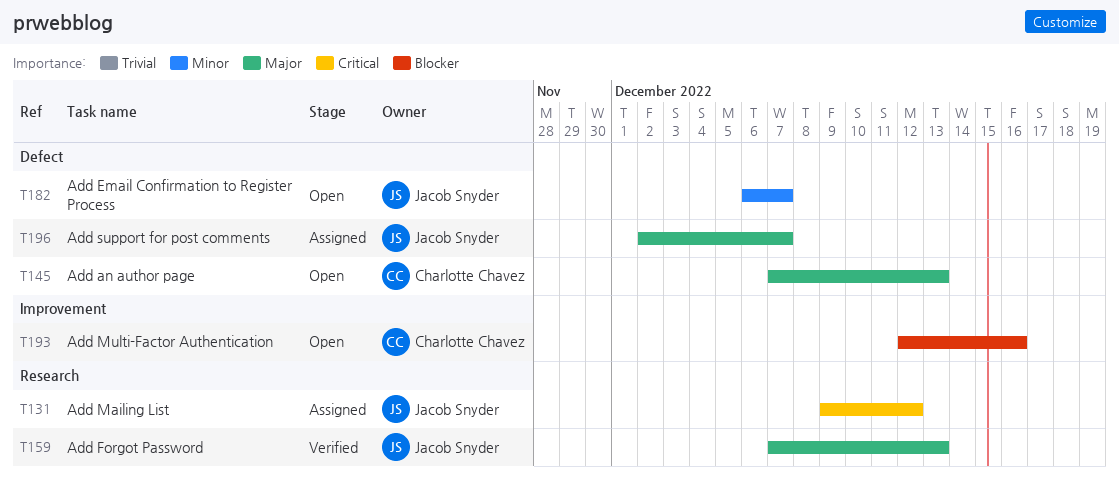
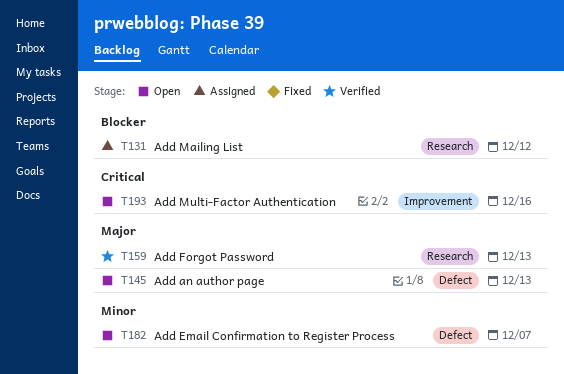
T131, priority: Critical -> Blocker
T193, priority: Blocker -> Critical
T196: present -> none

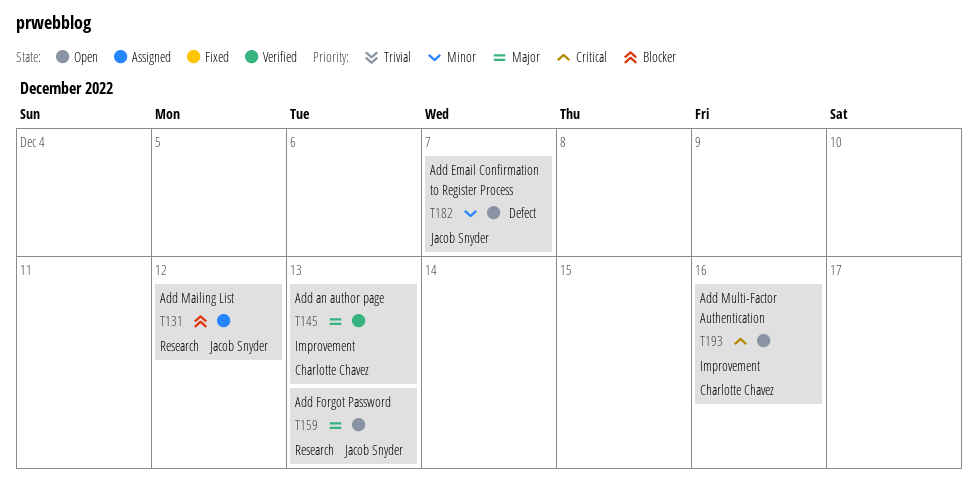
T145, status: Open -> Verified
T145, label: Defect -> Improvement
T159, status: Verified -> Open

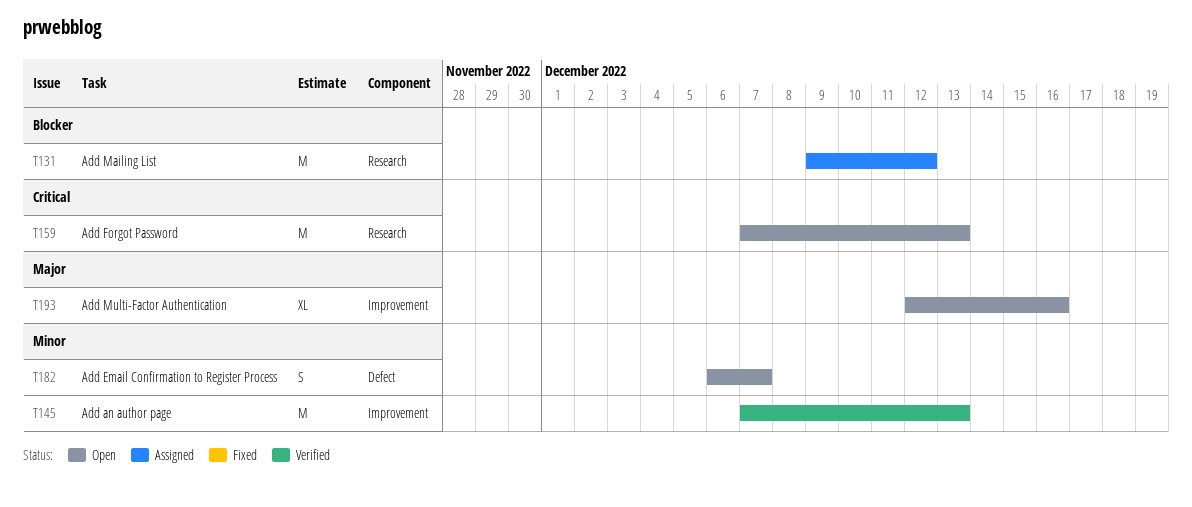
T145, priority: Major -> Minor
T159, priority: Major -> Critical
T193, priority: Critical -> Major

